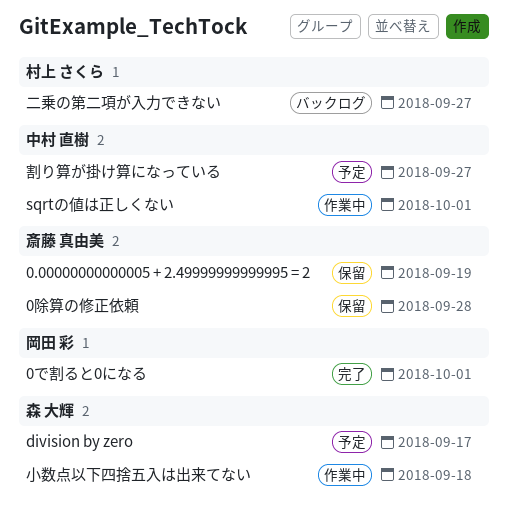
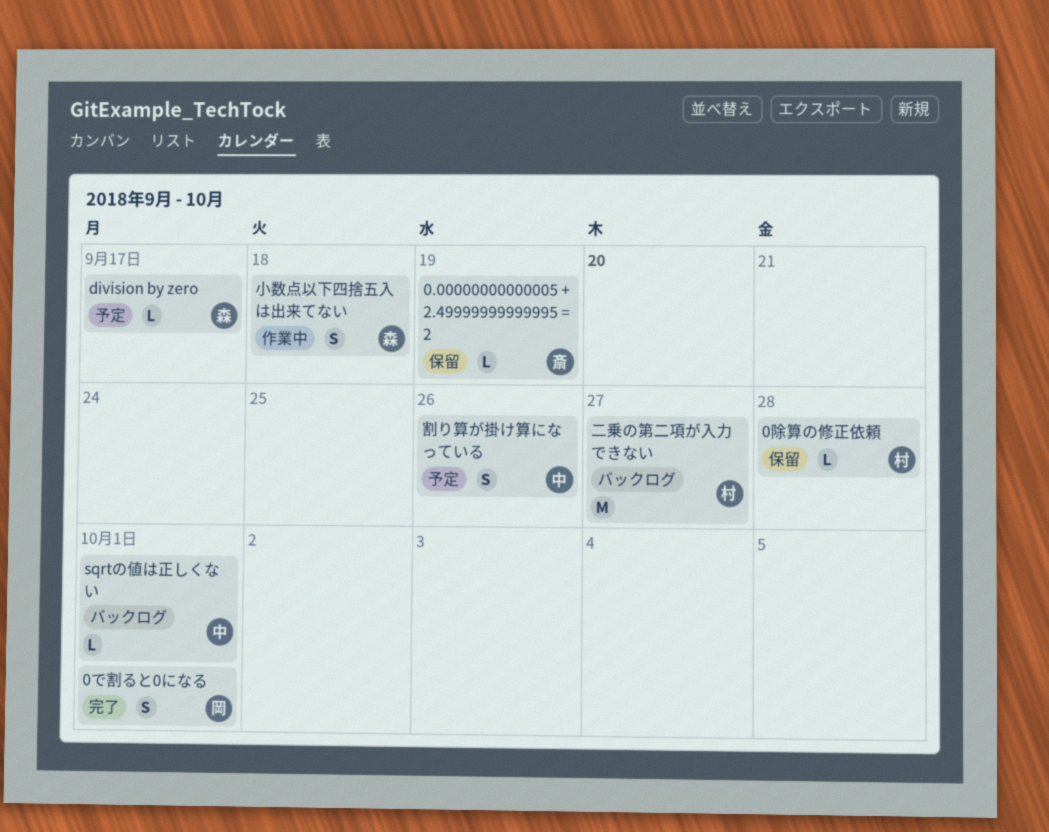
0除算の修正依頼, owner: 斎藤 真由美 -> 村上 さくら
sqrtの値は正しくない, status: 作業中 -> バックログ
割り算が掛け算になっている, due: Sep 27 -> Sep 26

